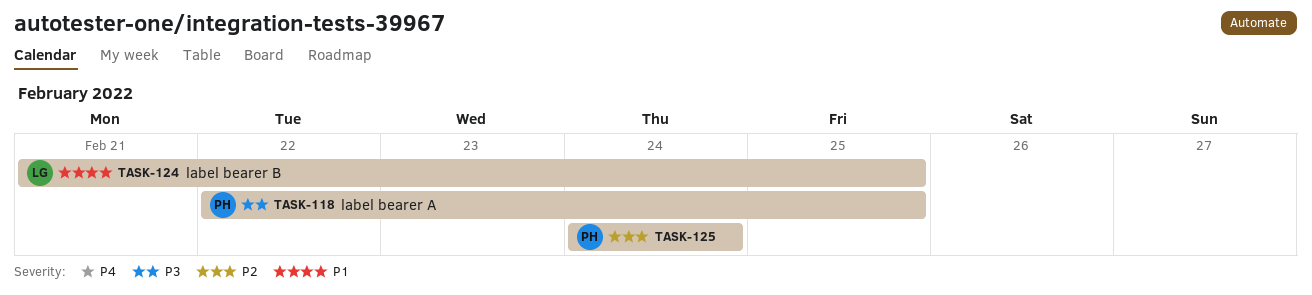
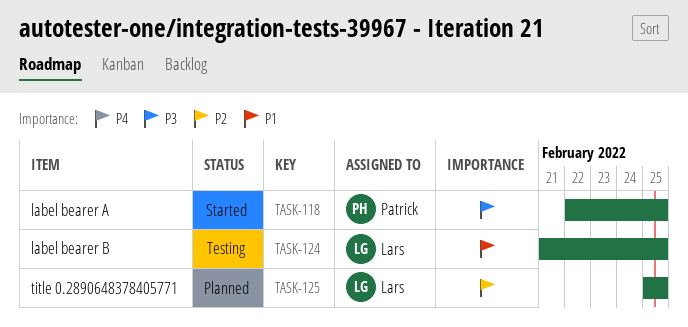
TASK-125, owner: Patrick -> Lars
TASK-125, start: Feb 24 -> Feb 25
TASK-125, due: Feb 24 -> Feb 25

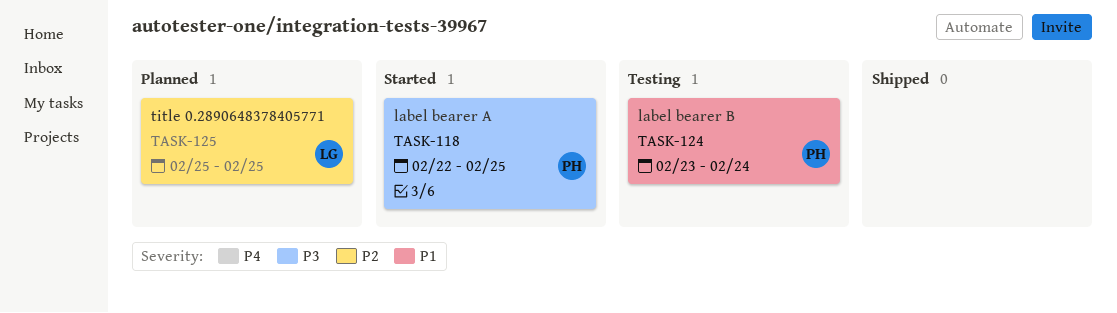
TASK-124, owner: Lars -> Patrick
TASK-124, start: Feb 21 -> Feb 23
TASK-124, due: Feb 25 -> Feb 24

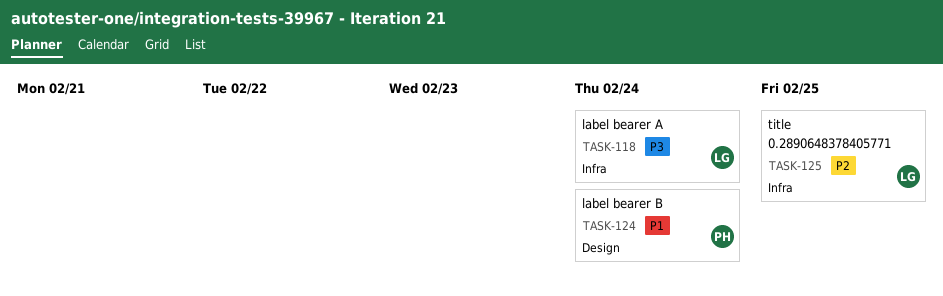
TASK-118, owner: PH -> LG
TASK-118, due: Feb 25 -> Feb 24

